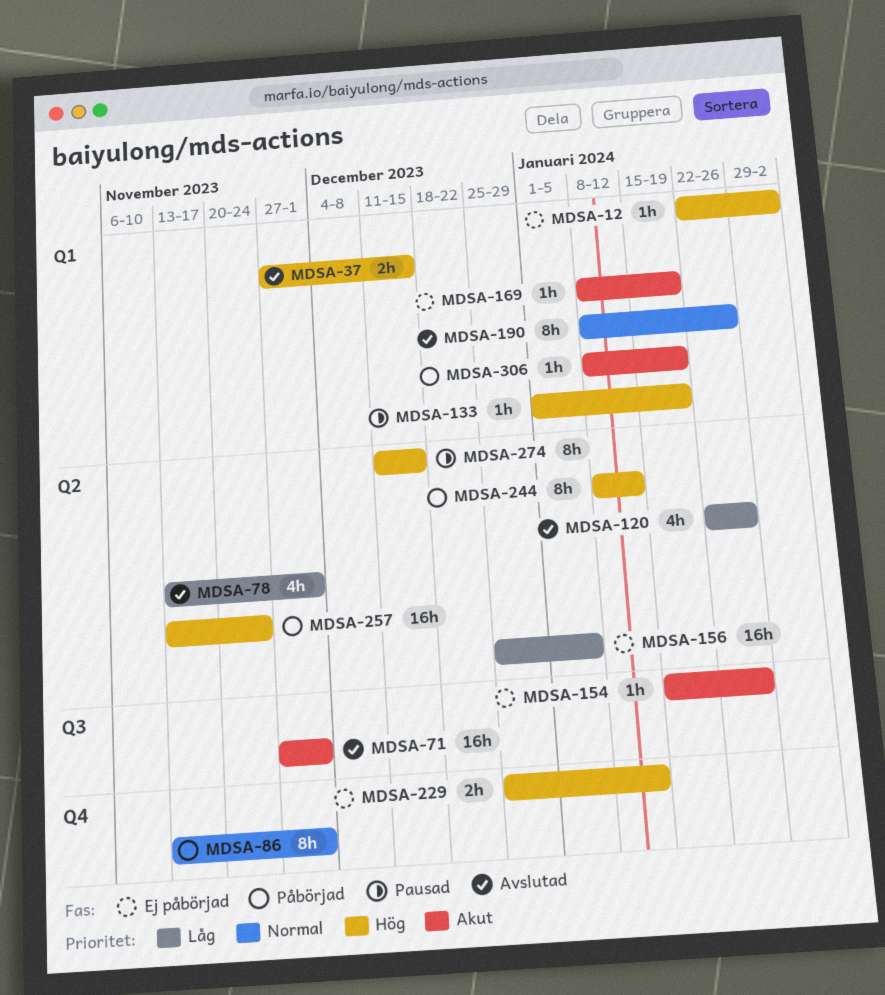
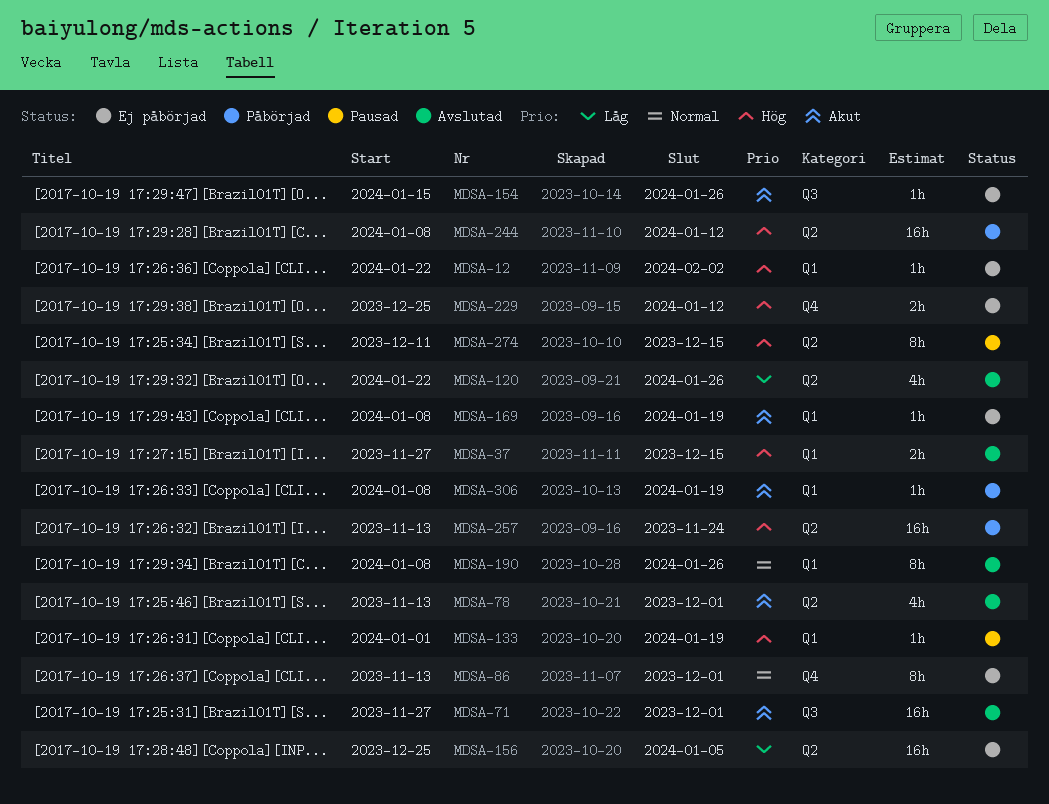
MDSA-78, priority: Låg -> Akut
MDSA-86, status: Påbörjad -> Ej påbörjad
MDSA-244, estimate: 8h -> 16h

